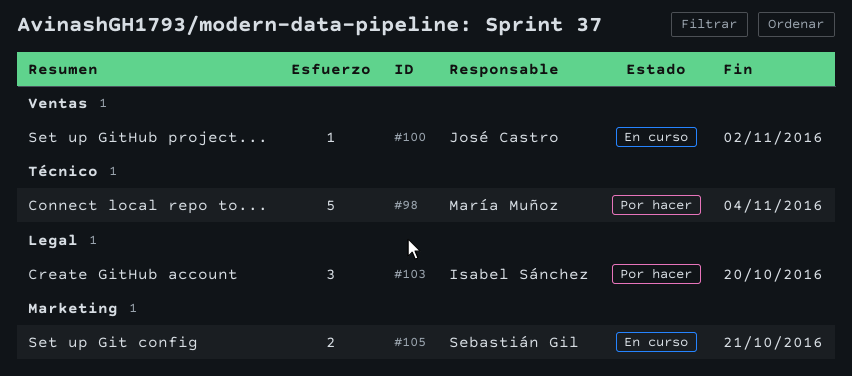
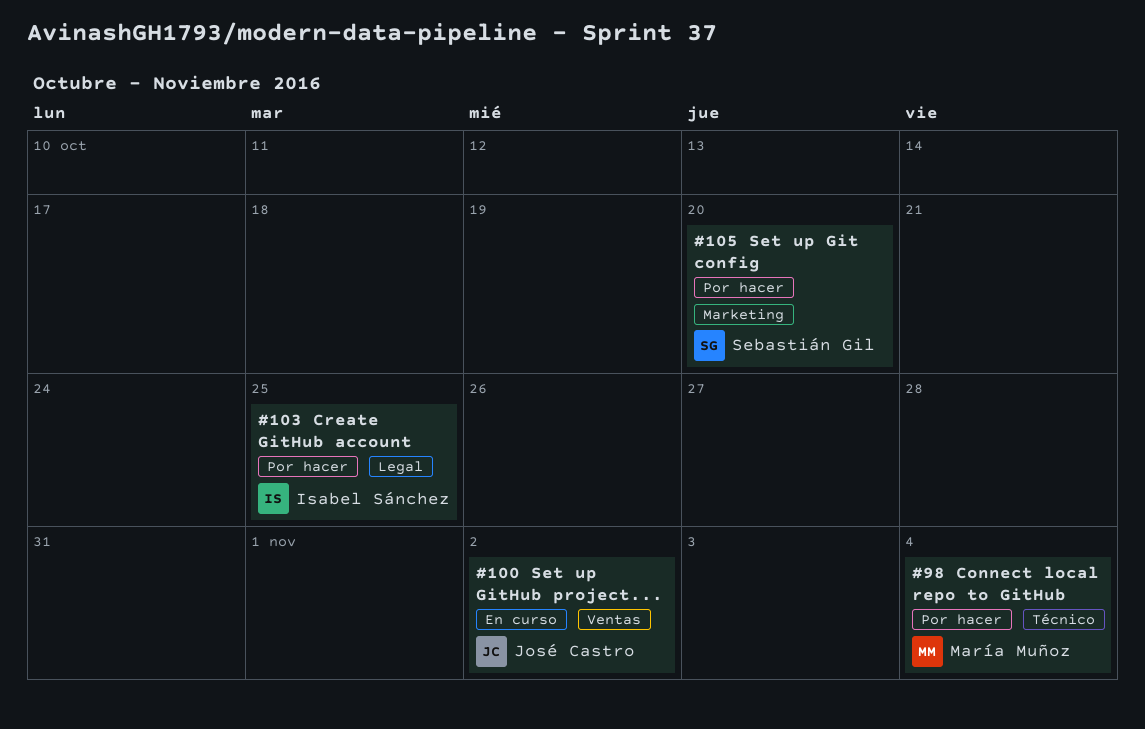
#103, due: Oct 20 -> Oct 25
#105, status: En curso -> Por hacer
#105, due: Oct 21 -> Oct 20

